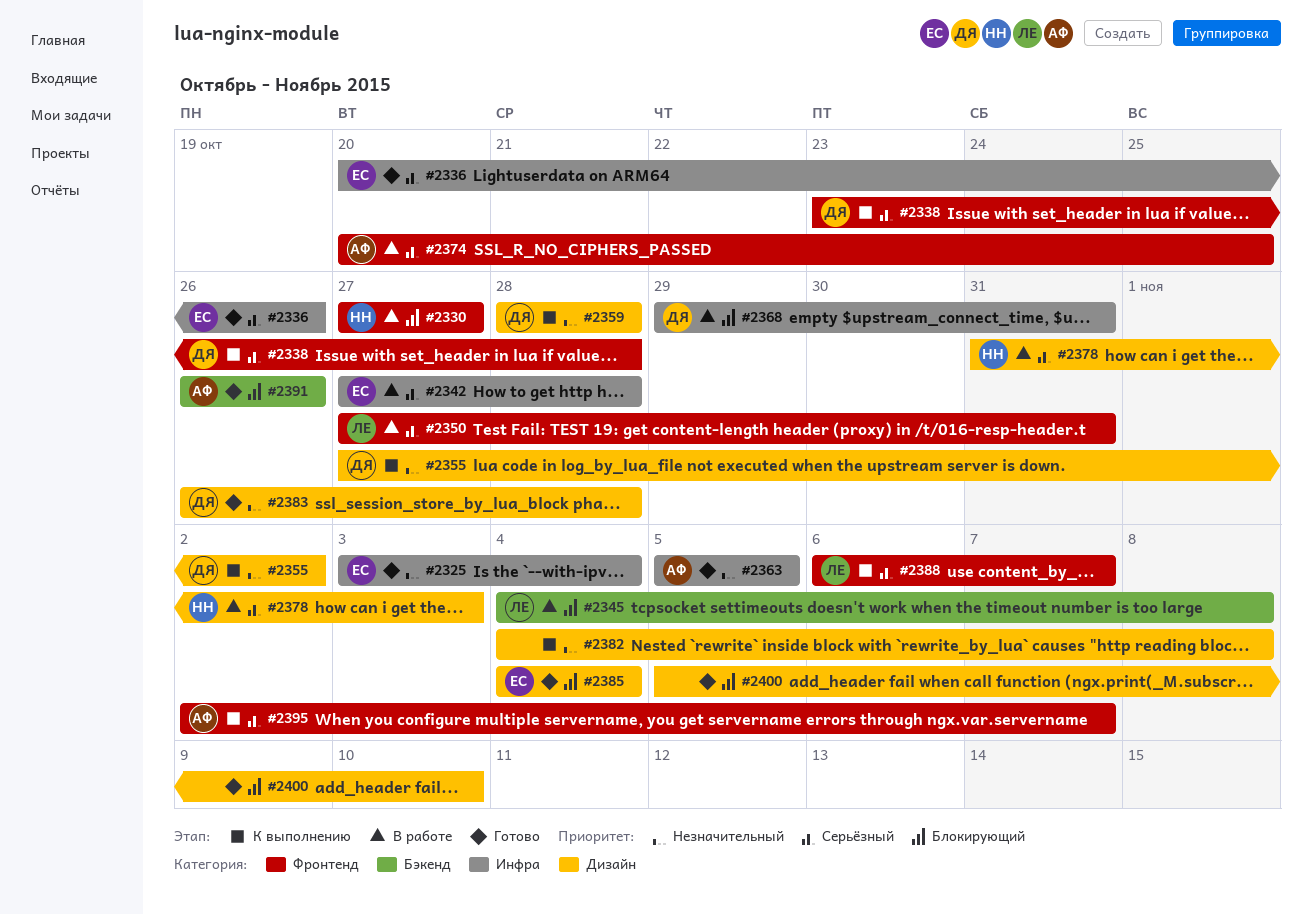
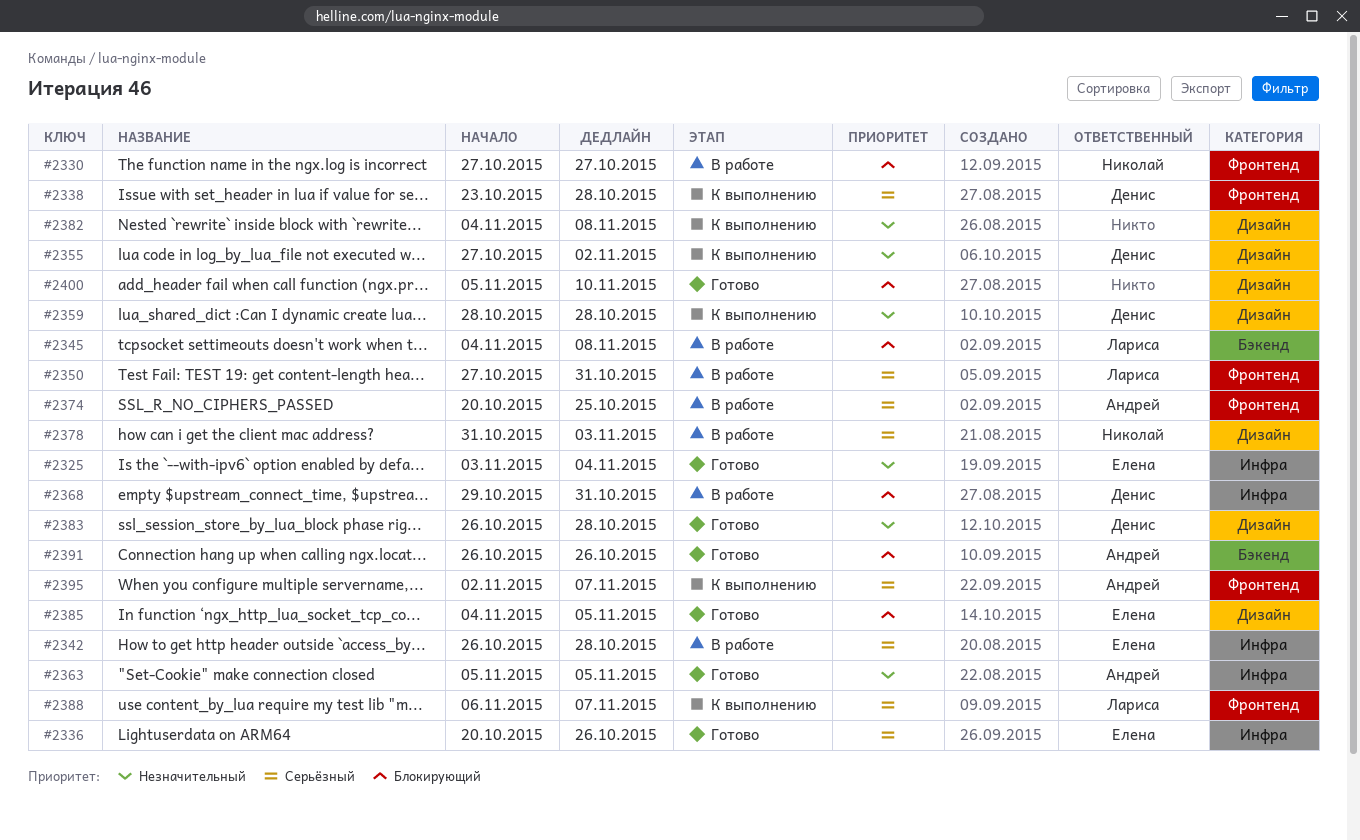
#2342, start: Oct 27 -> Oct 26
#2385, due: Nov 4 -> Nov 5

